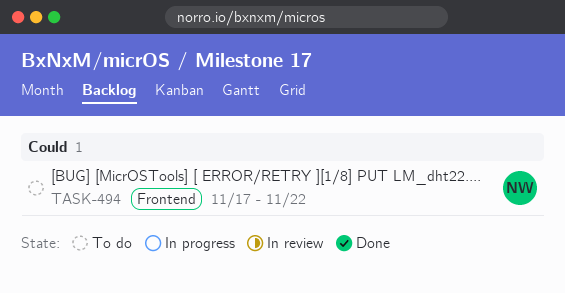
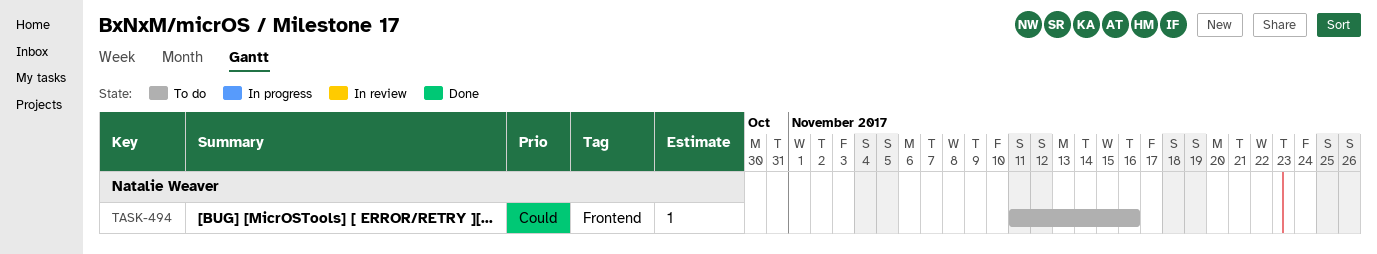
TASK-494, start: Nov 17 -> Nov 11
TASK-494, due: Nov 22 -> Nov 16

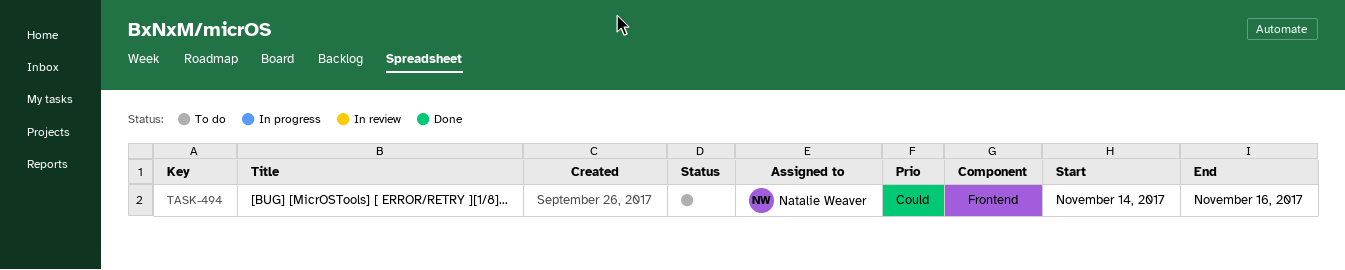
TASK-494, start: Nov 11 -> Nov 14

